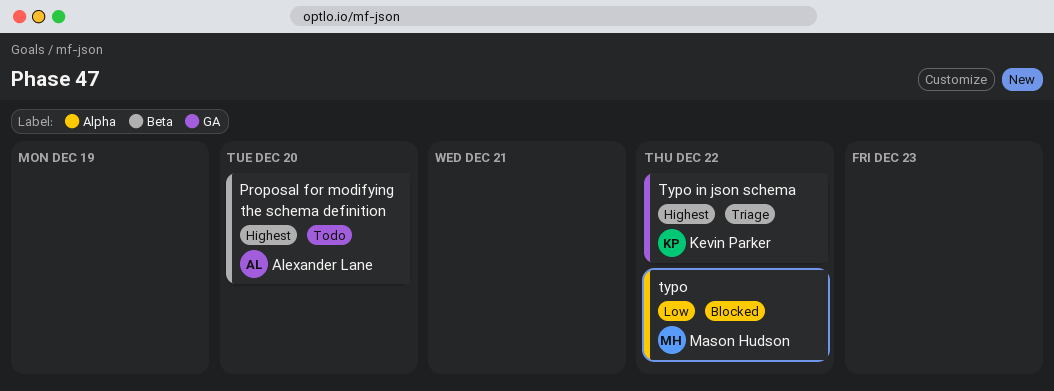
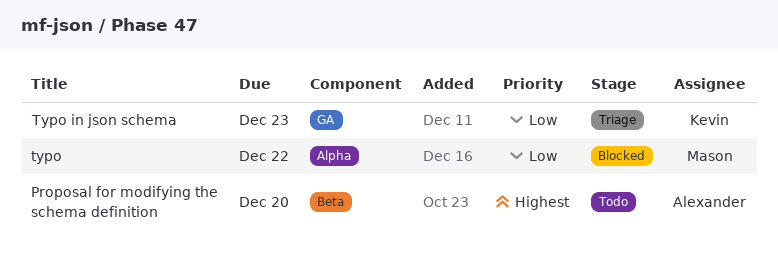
Typo in json schema, priority: Highest -> Low
Typo in json schema, due: Dec 22 -> Dec 23

